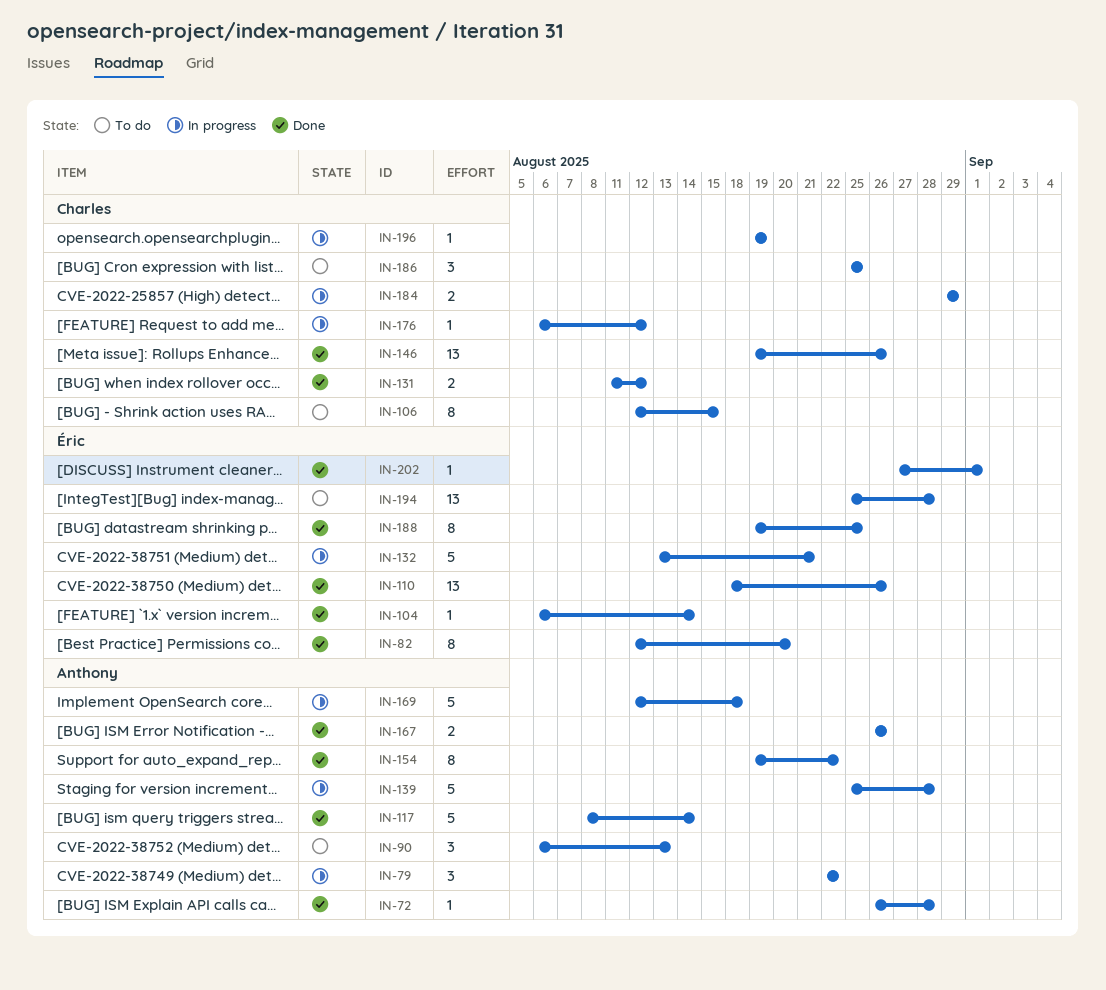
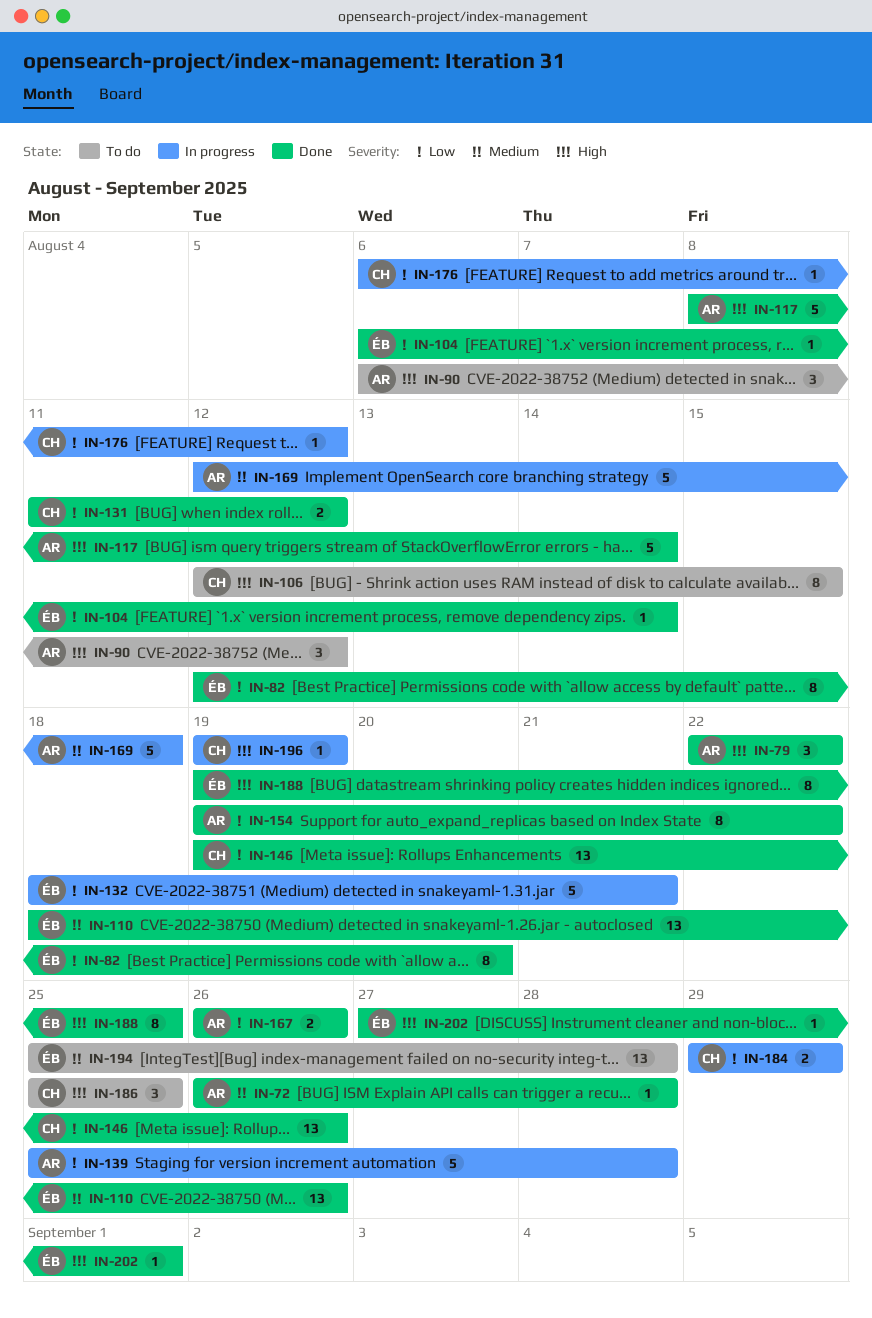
IN-79, status: In progress -> Done
IN-90, due: Aug 13 -> Aug 12
IN-132, start: Aug 13 -> Aug 18

